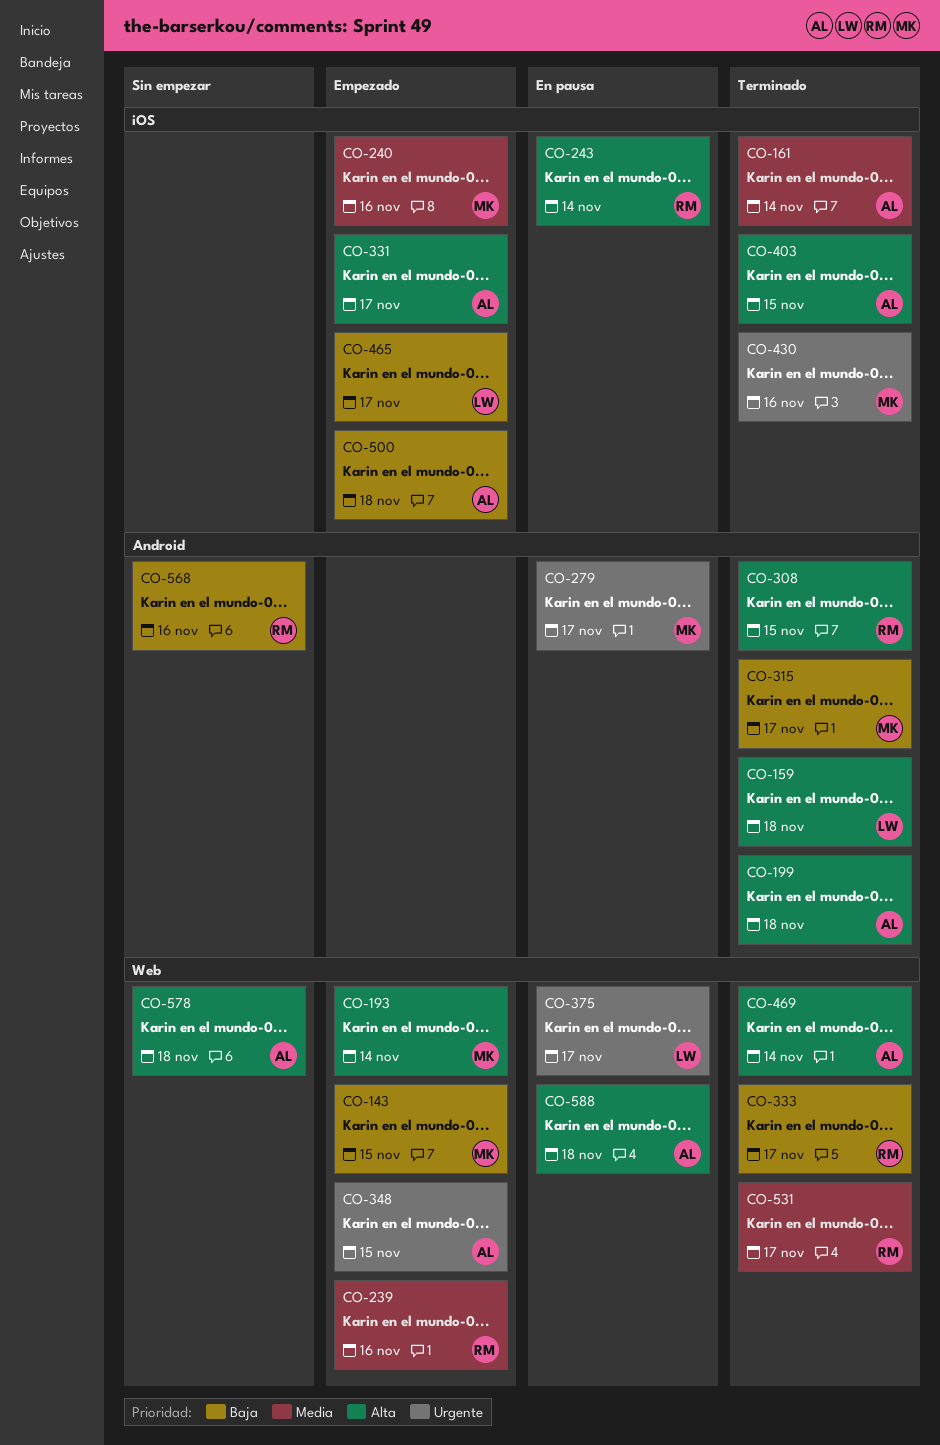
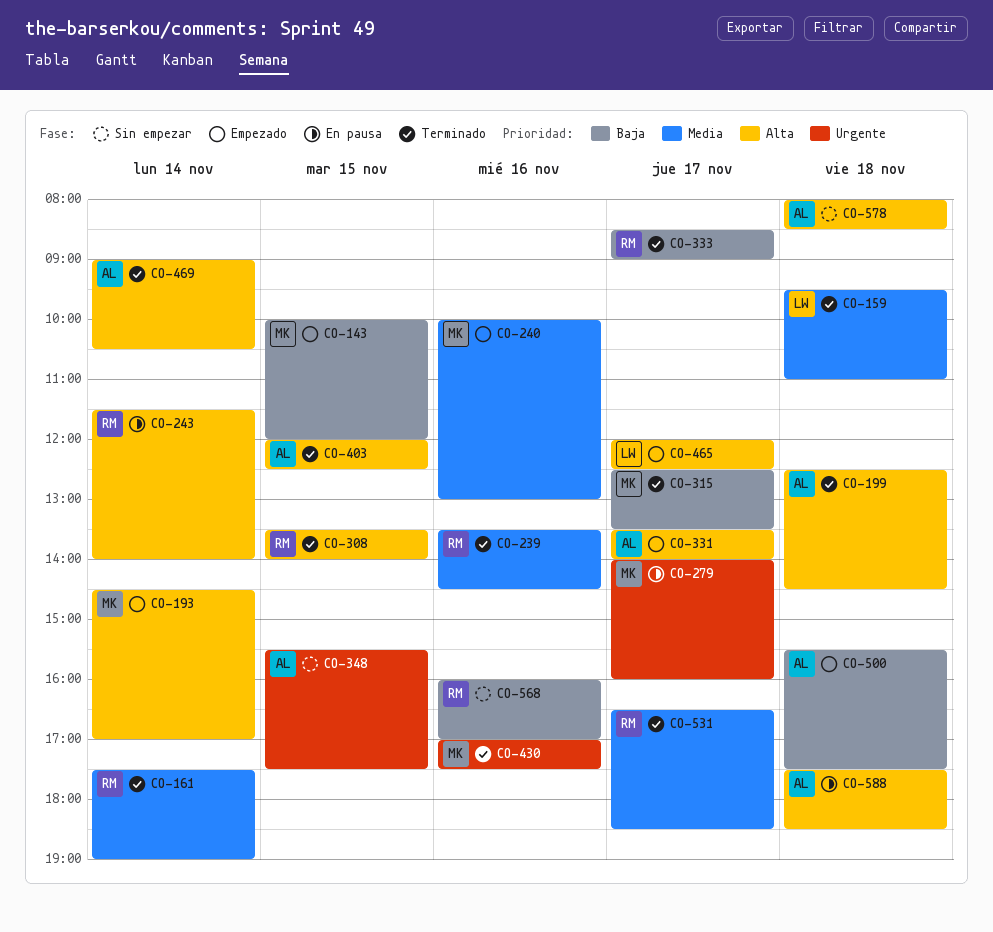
CO-159, priority: Alta -> Media
CO-161, owner: AL -> RM
CO-239, status: Empezado -> Terminado
CO-348, status: Empezado -> Sin empezar
CO-375: present -> none
CO-465, priority: Baja -> Alta

